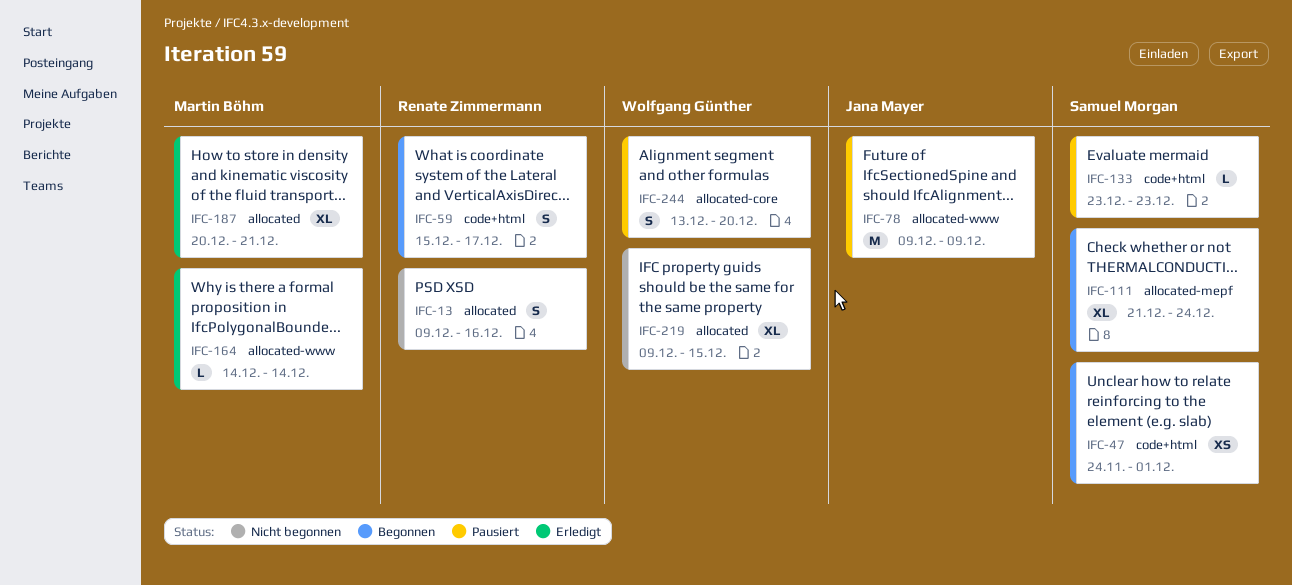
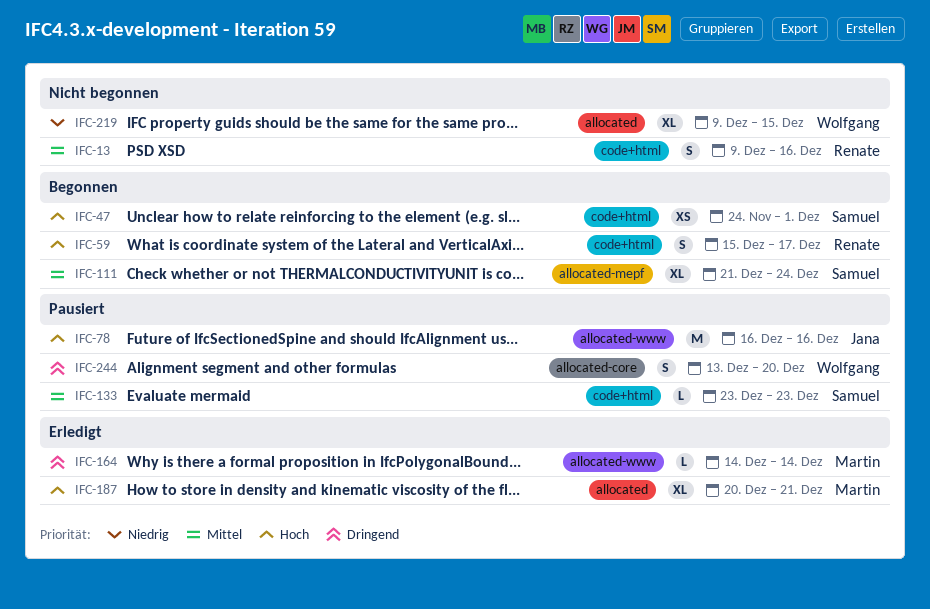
IFC-13, label: allocated -> code+html
IFC-78, start: Dec 9 -> Dec 16
IFC-78, due: Dec 9 -> Dec 16

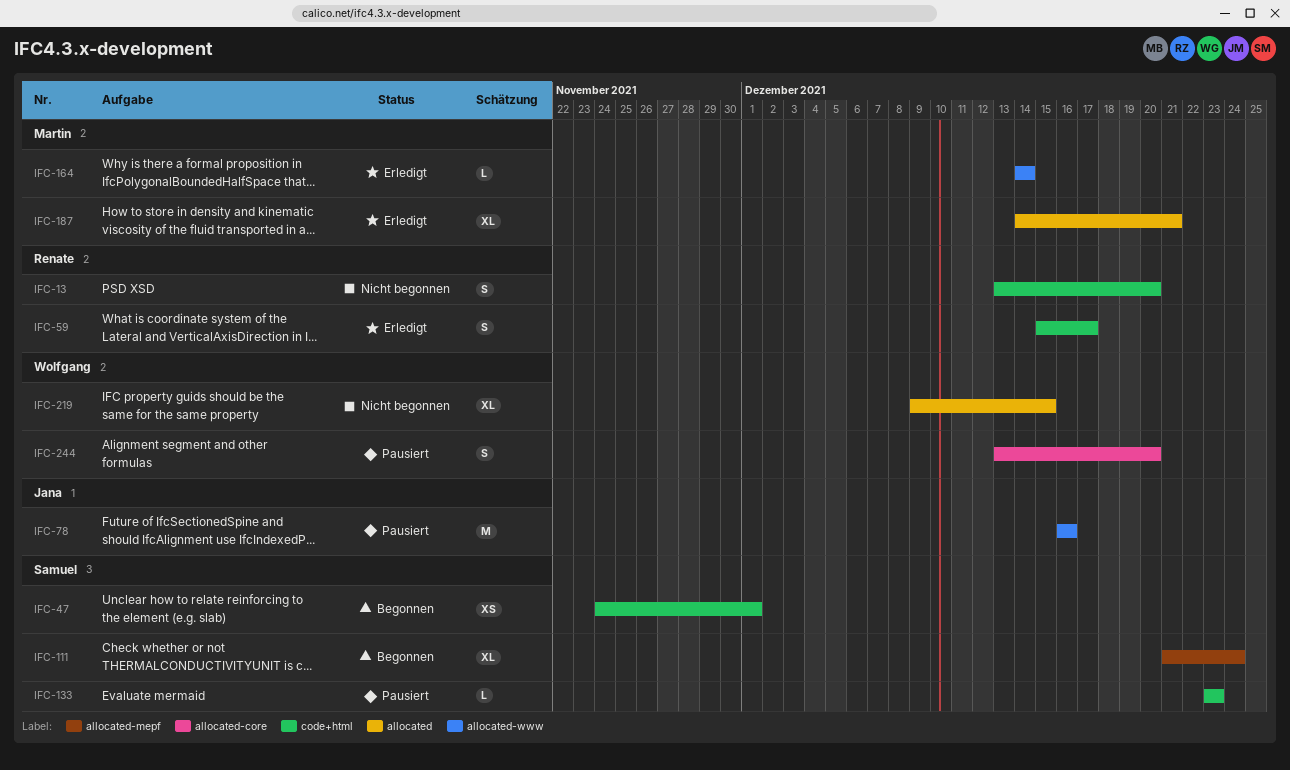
IFC-13, start: Dec 9 -> Dec 13
IFC-13, due: Dec 16 -> Dec 20
IFC-59, status: Begonnen -> Erledigt
IFC-187, start: Dec 20 -> Dec 14

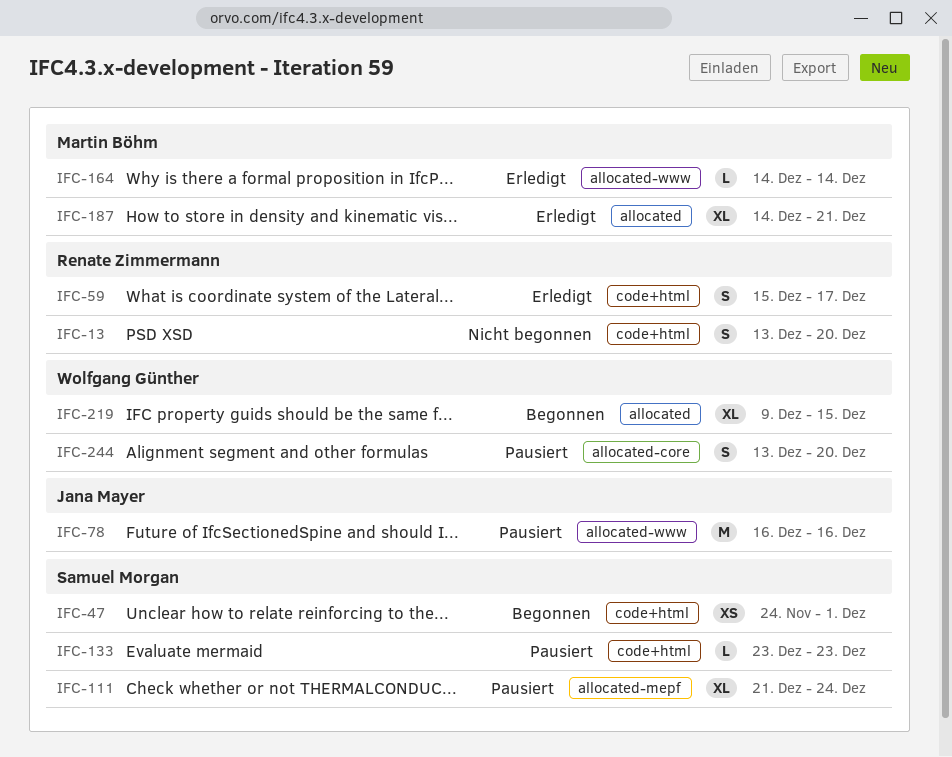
IFC-111, status: Begonnen -> Pausiert
IFC-219, status: Nicht begonnen -> Begonnen

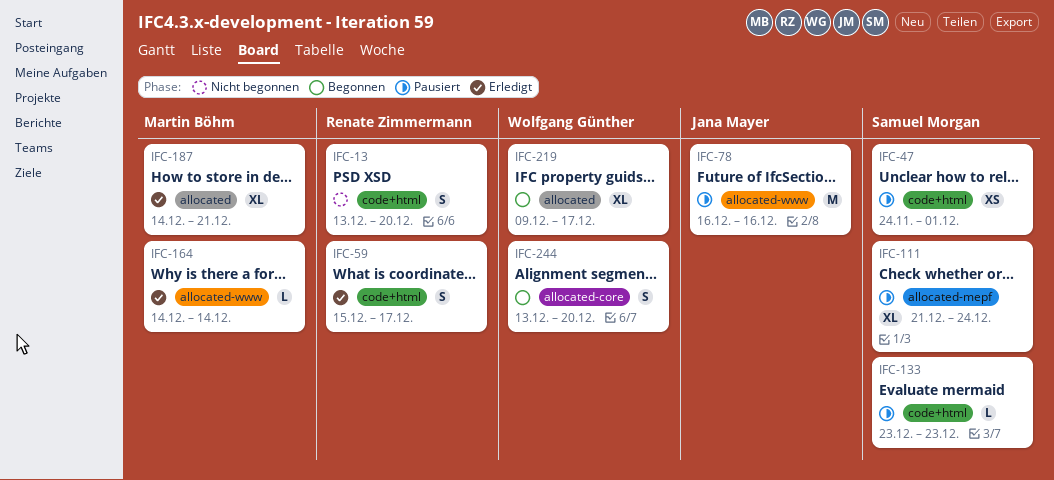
IFC-47, status: Begonnen -> Pausiert
IFC-219, due: Dec 15 -> Dec 17
IFC-244, status: Pausiert -> Begonnen

